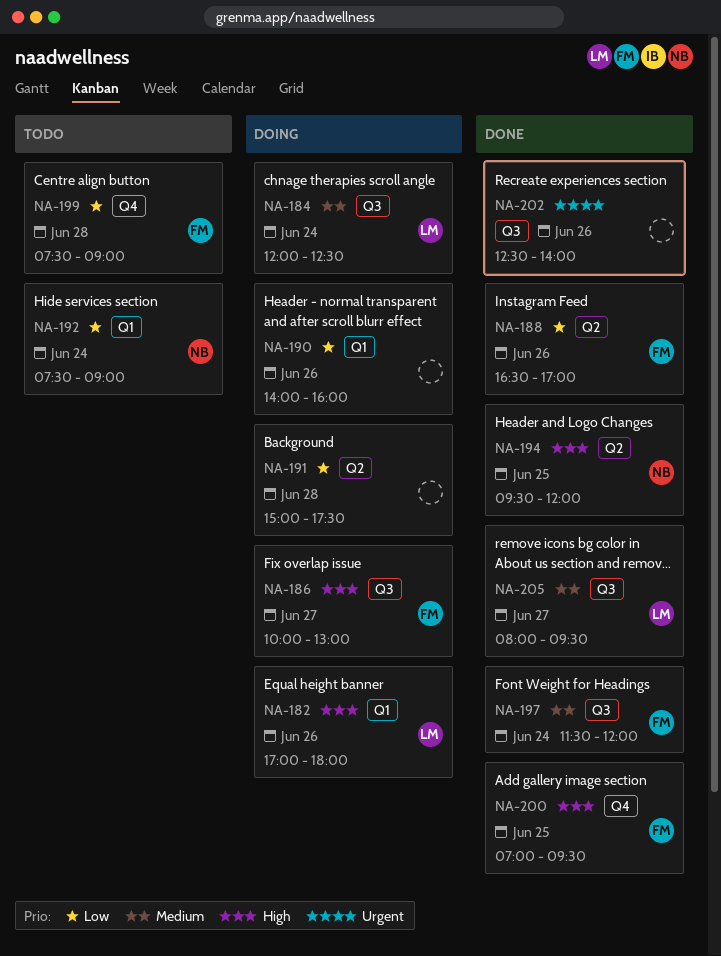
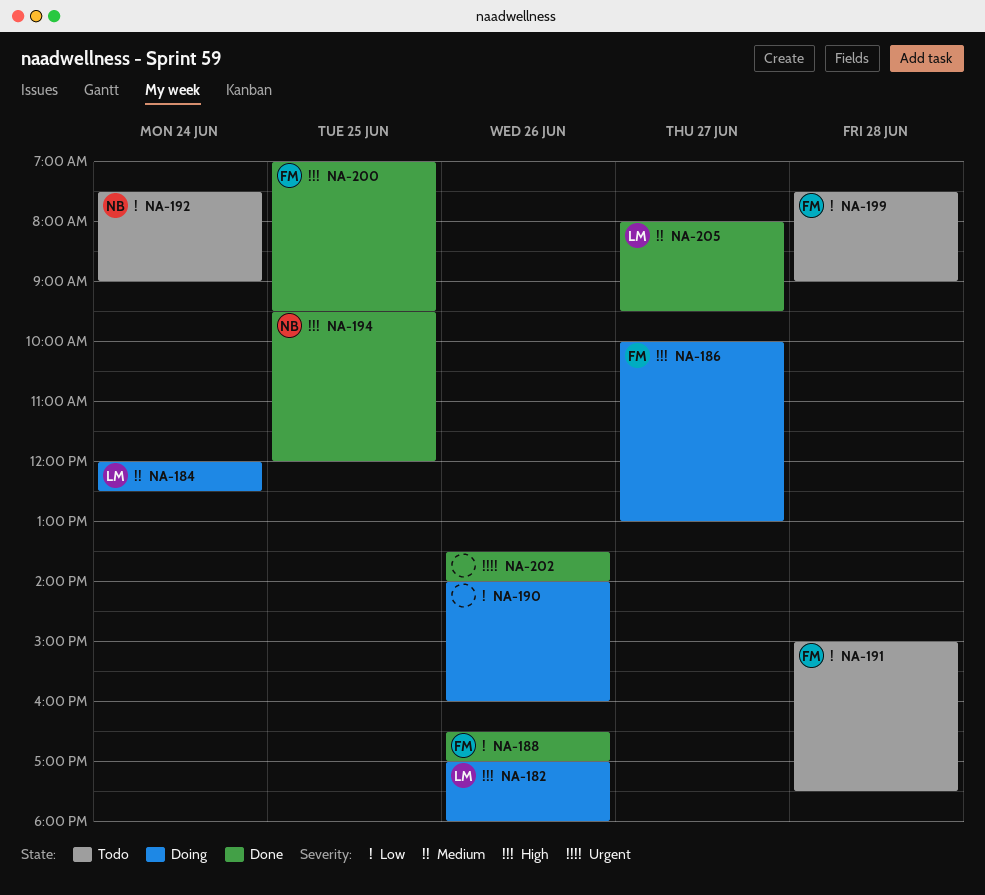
NA-191, status: Doing -> Todo
NA-191, owner: none -> FM
NA-197: present -> none
NA-202, begins: 12:30 -> 13:30

